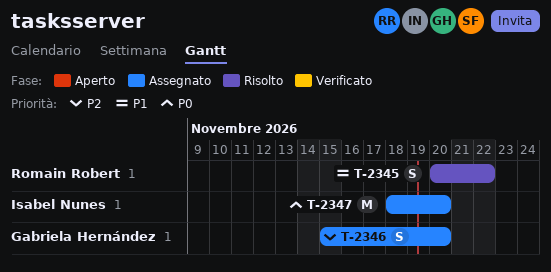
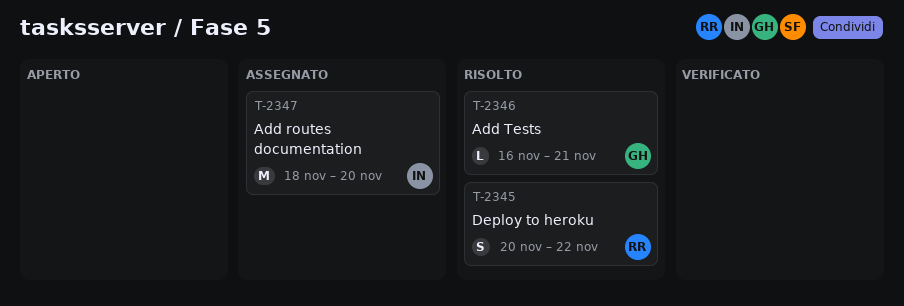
T-2346, status: Assegnato -> Risolto
T-2346, estimate: S -> L
T-2346, start: Nov 15 -> Nov 16
T-2346, due: Nov 20 -> Nov 21

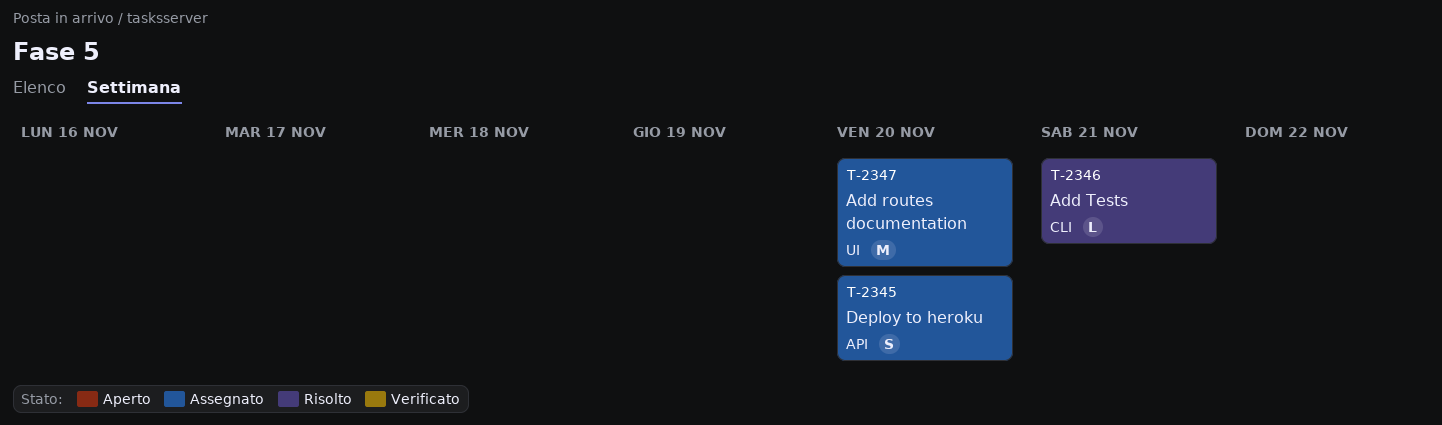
T-2345, status: Risolto -> Assegnato
T-2345, due: Nov 22 -> Nov 20

